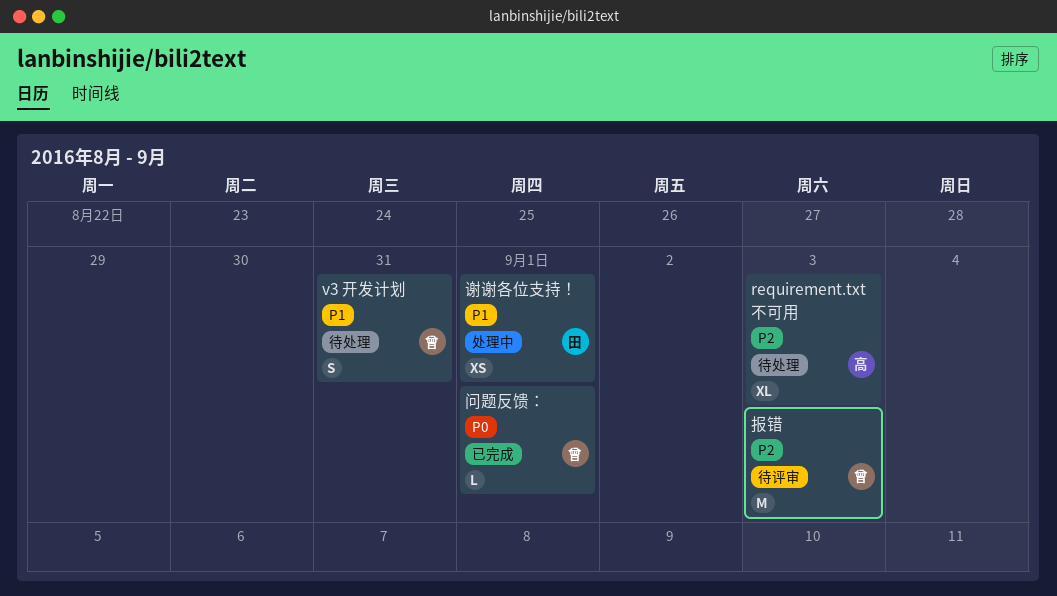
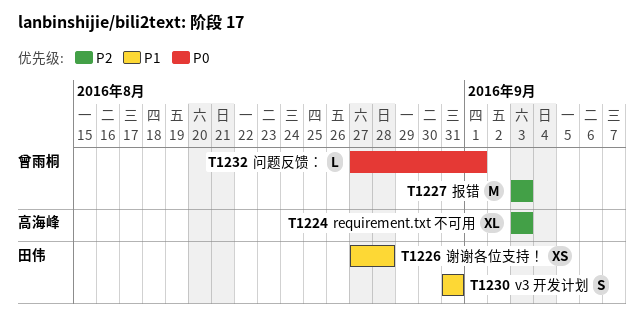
v3 开发计划, owner: 曾雨桐 -> 田伟
谢谢各位支持！, due: Sep 1 -> Aug 28

